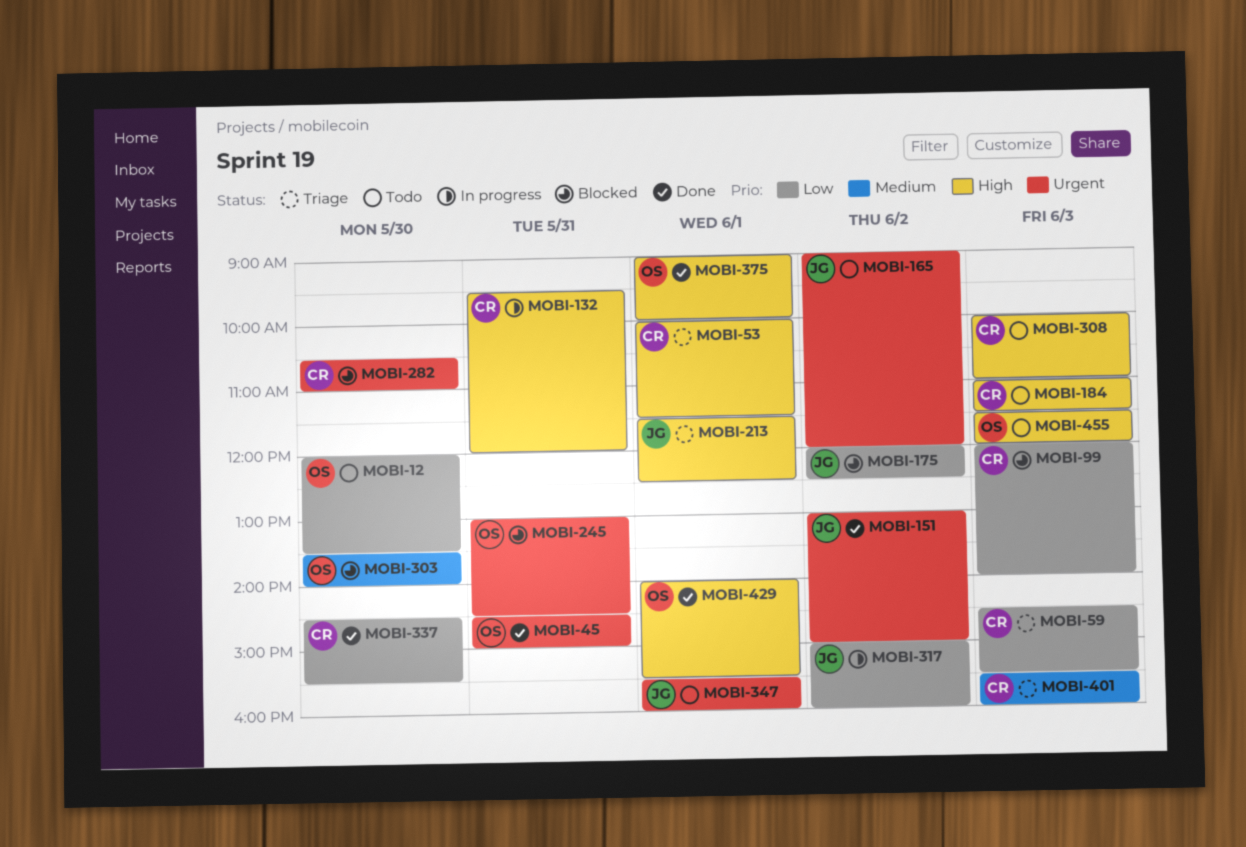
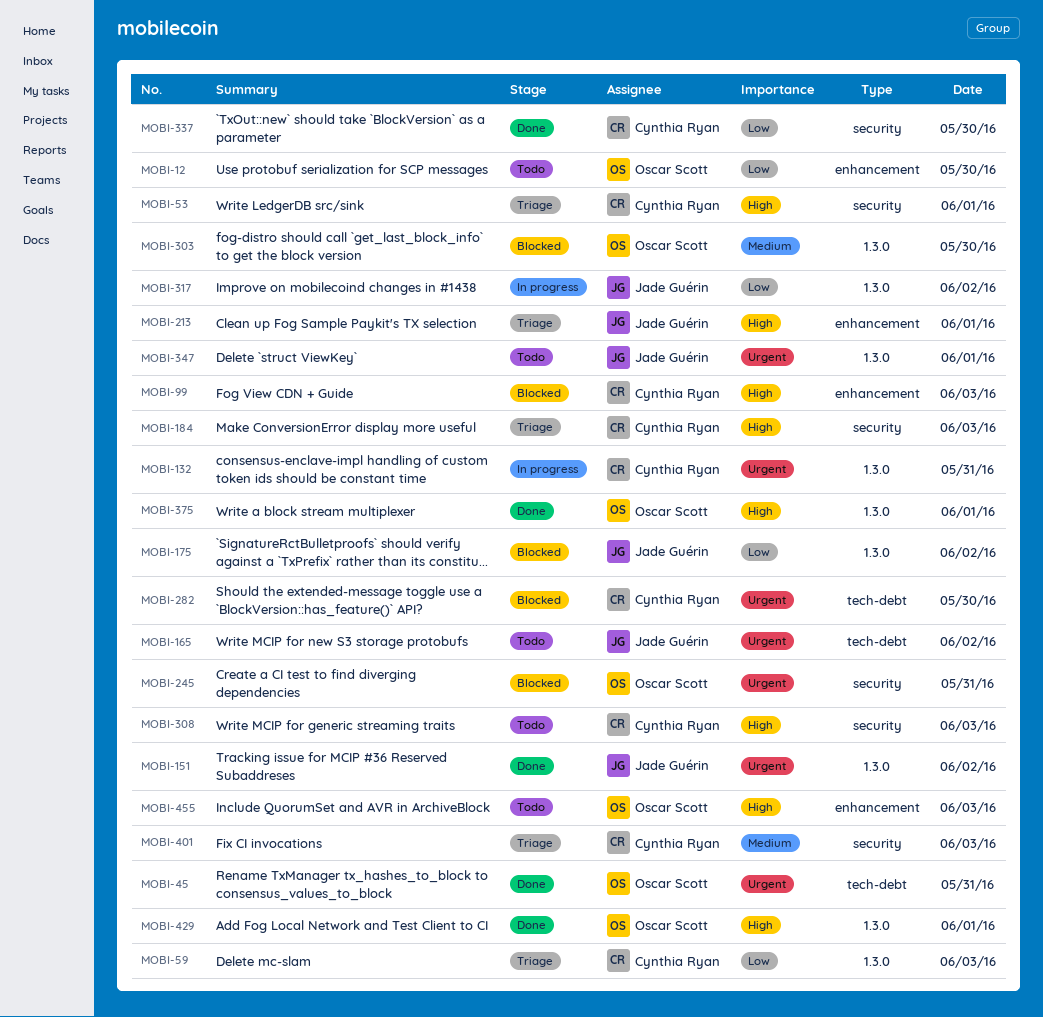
MOBI-99, priority: Low -> High
MOBI-132, priority: High -> Urgent
MOBI-184, status: Todo -> Triage

